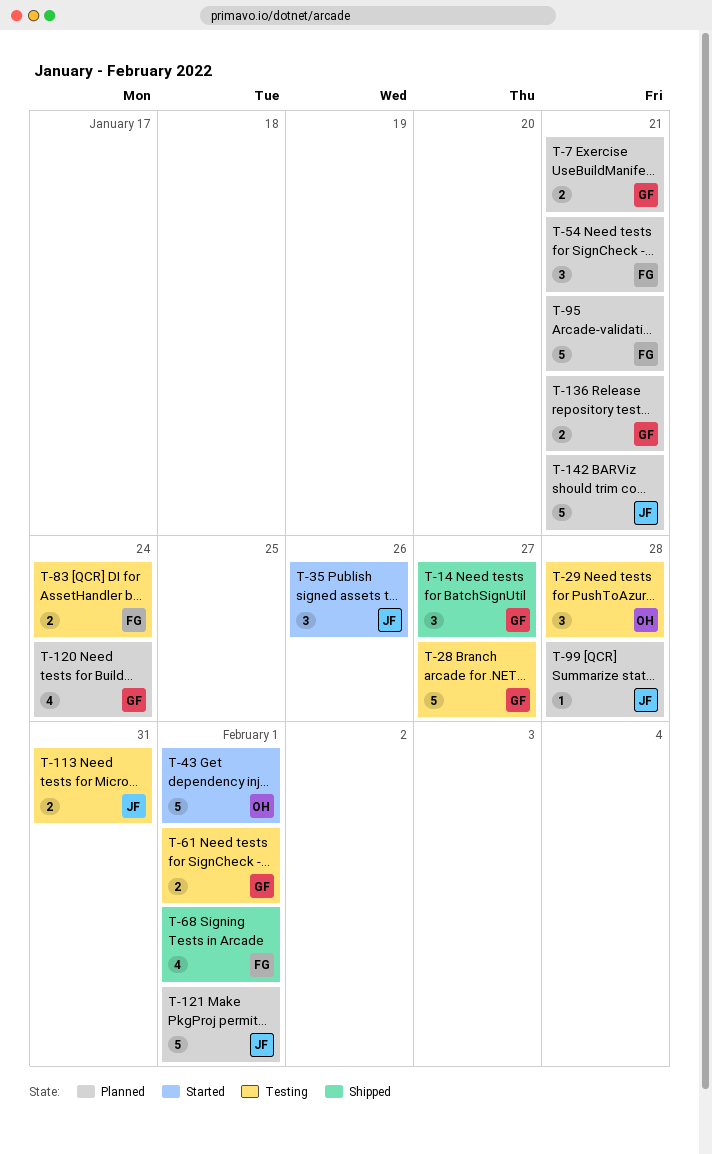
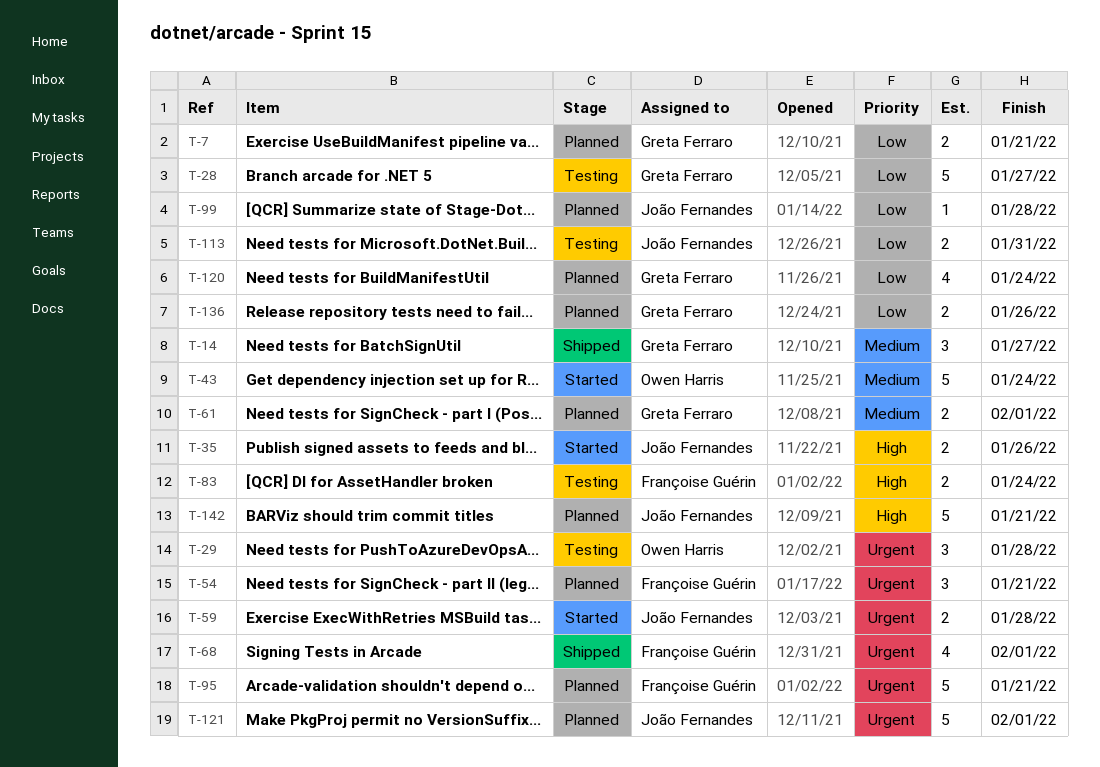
T-35, estimate: 3 -> 2
T-43, due: Feb 1 -> Jan 24
T-59: none -> present
T-61, status: Testing -> Planned
T-136, due: Jan 21 -> Jan 26

